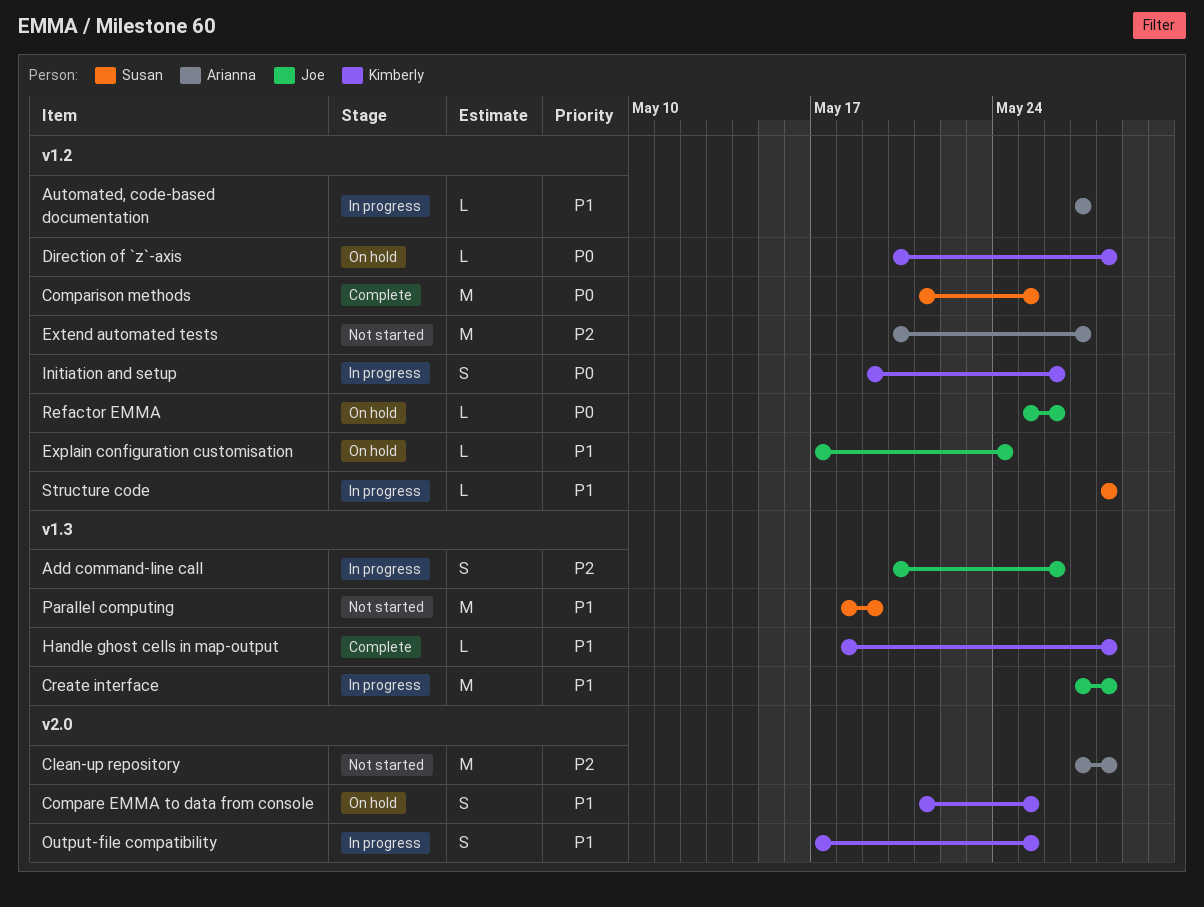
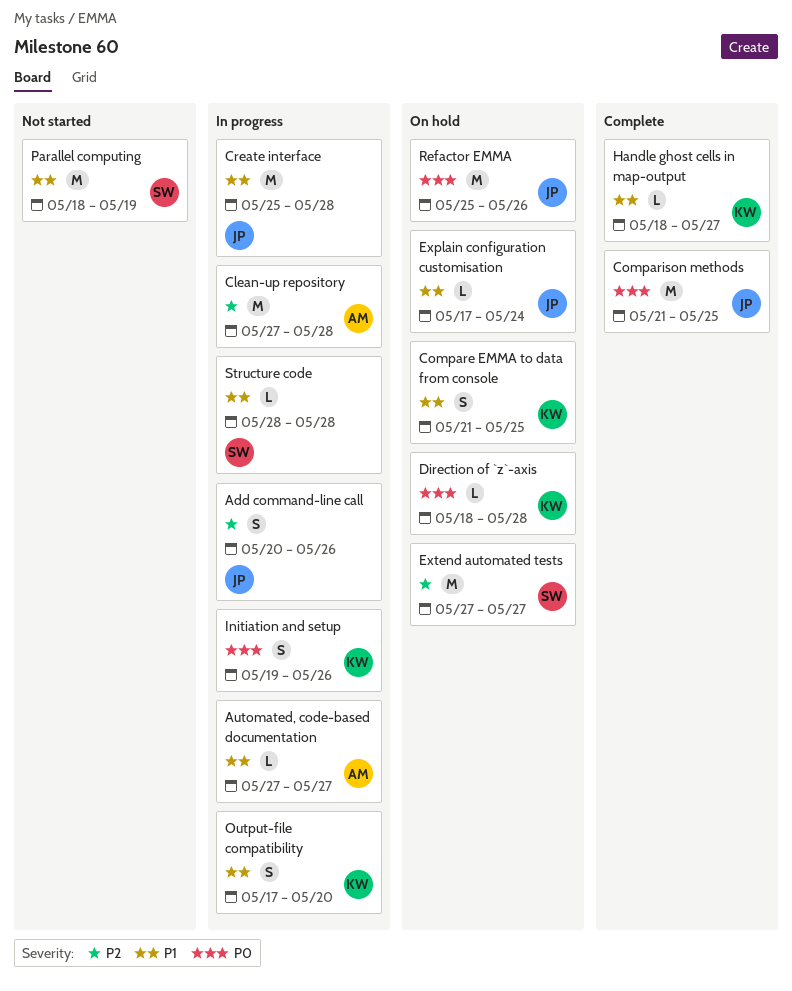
Clean-up repository, status: Not started -> In progress
Comparison methods, owner: Susan -> Joe
Create interface, start: May 27 -> May 25
Direction of `z`-axis, start: May 20 -> May 18
Extend automated tests, status: Not started -> On hold
Extend automated tests, owner: Arianna -> Susan
Extend automated tests, start: May 20 -> May 27
Handle ghost cells in map-output, due: May 28 -> May 27
Output-file compatibility, due: May 25 -> May 20
Refactor EMMA, estimate: L -> M

